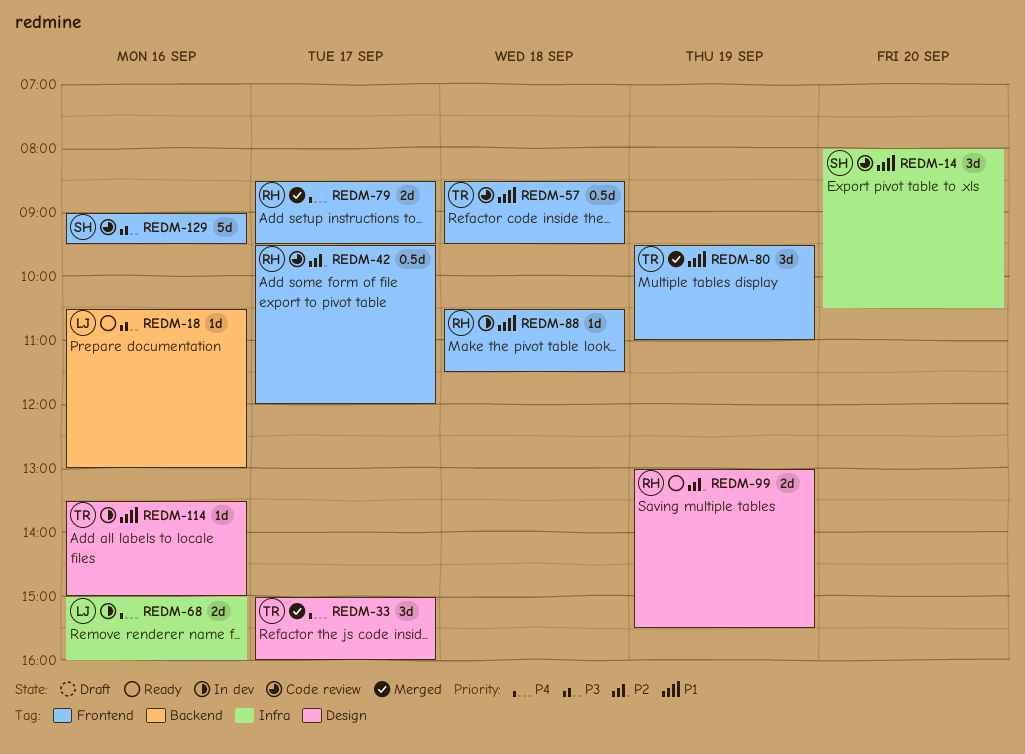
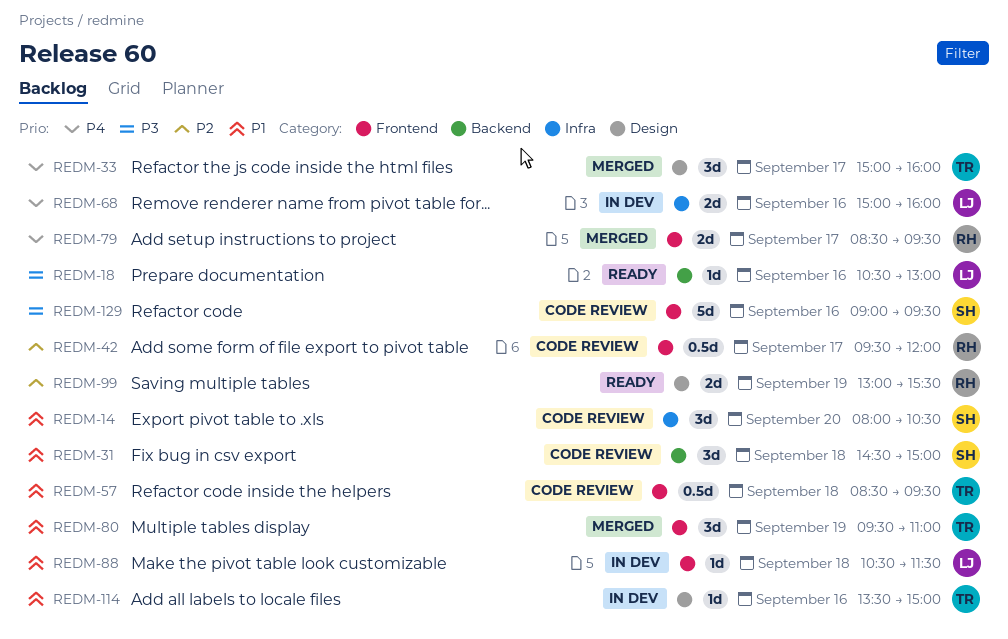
REDM-31: none -> present
REDM-88, owner: RH -> LJ

